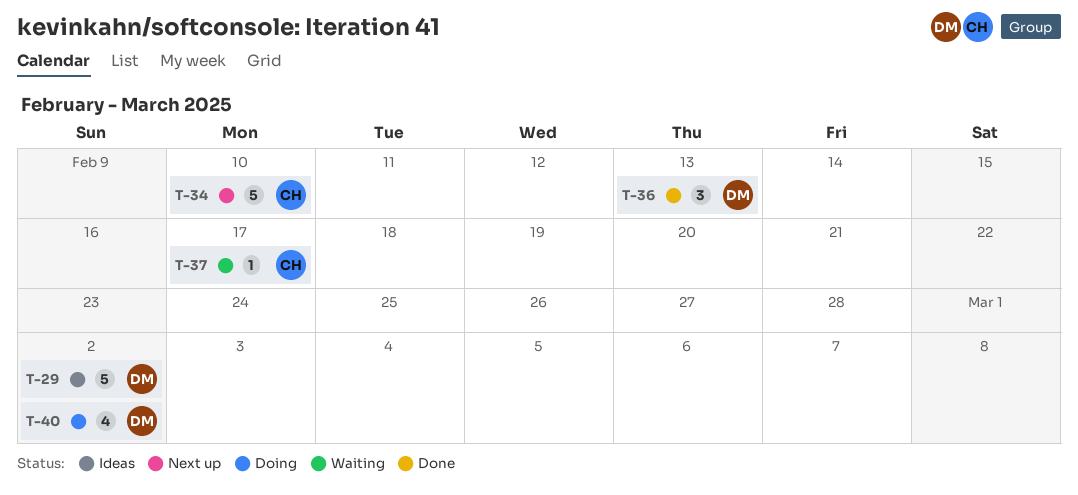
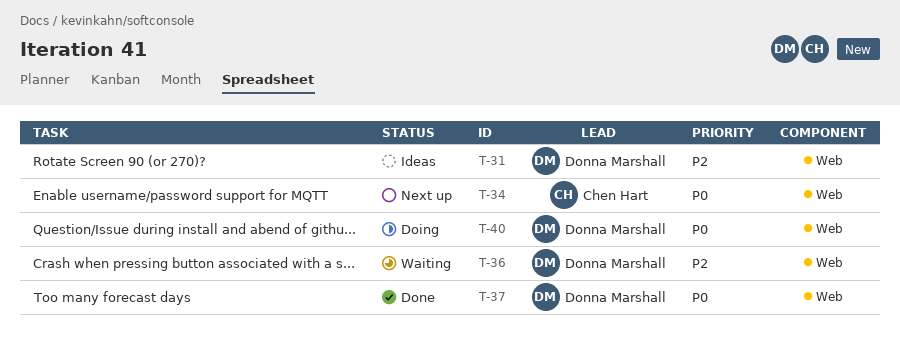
T-29: present -> none
T-31: none -> present
T-36, status: Done -> Waiting
T-37, status: Waiting -> Done
T-37, owner: Chen Hart -> Donna Marshall

